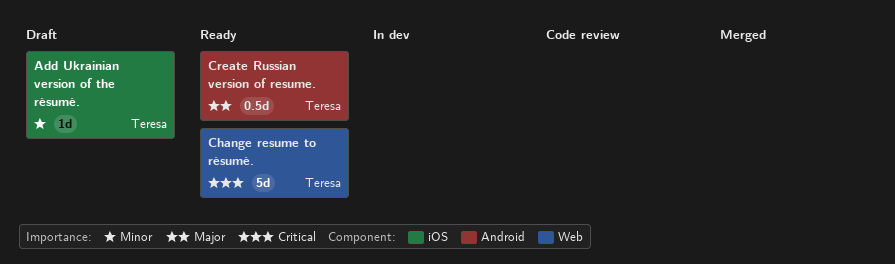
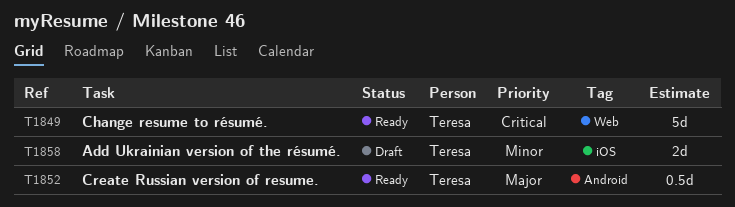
Add Ukrainian version of the résumé., estimate: 1d -> 2d

